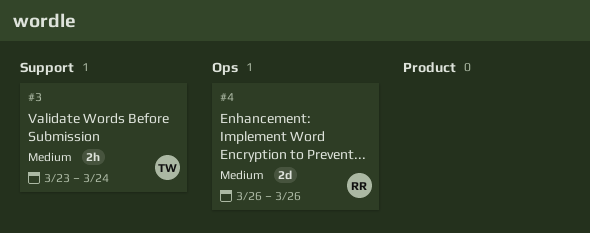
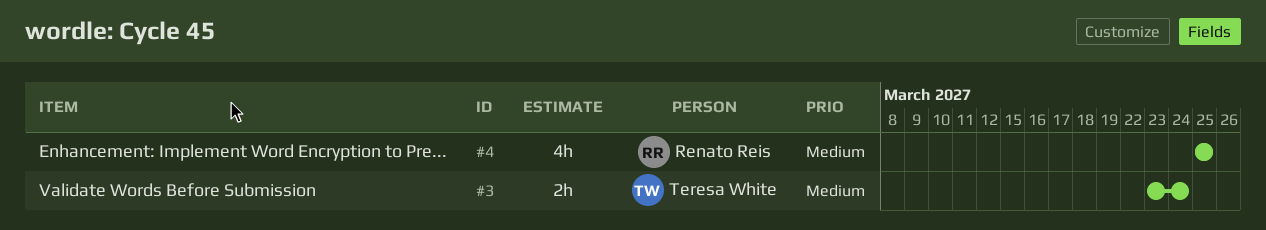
#4, estimate: 2d -> 4h
#4, start: Mar 26 -> Mar 25
#4, due: Mar 26 -> Mar 25

